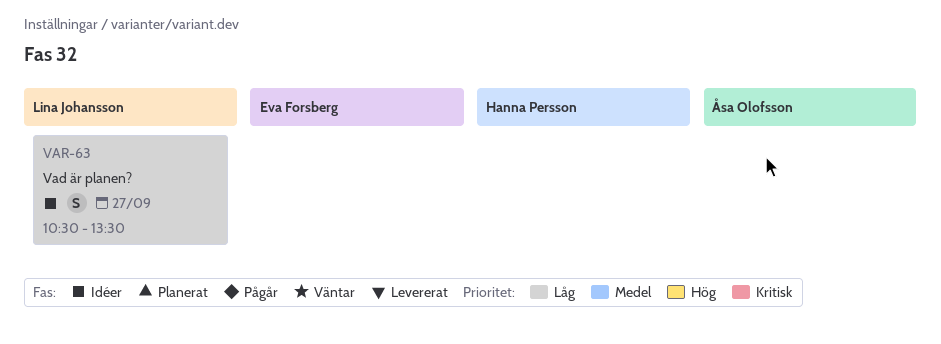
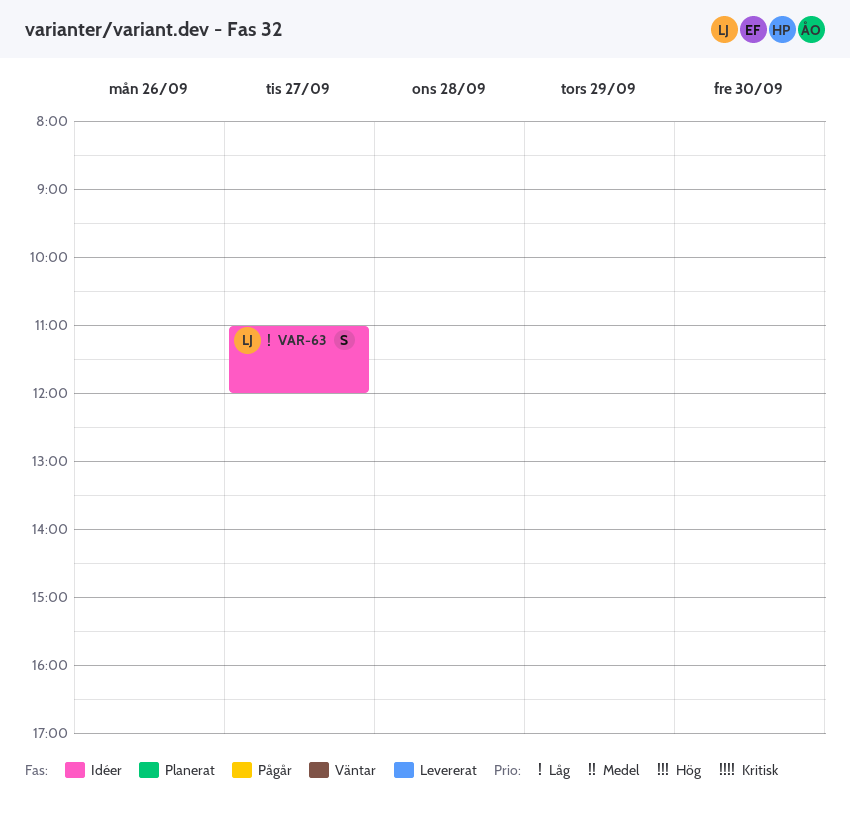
VAR-63, begins: 10:30 -> 11:00
VAR-63, ends: 13:30 -> 12:00

